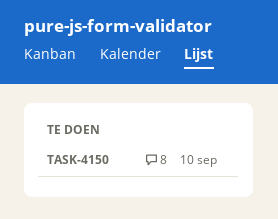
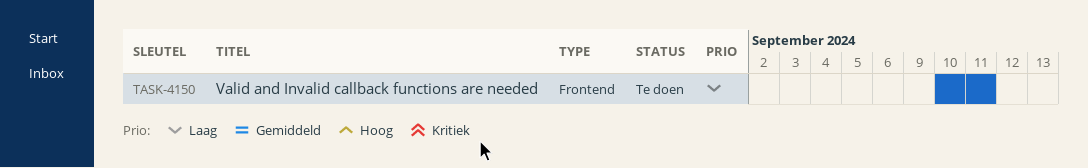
TASK-4150, due: Sep 10 -> Sep 11

